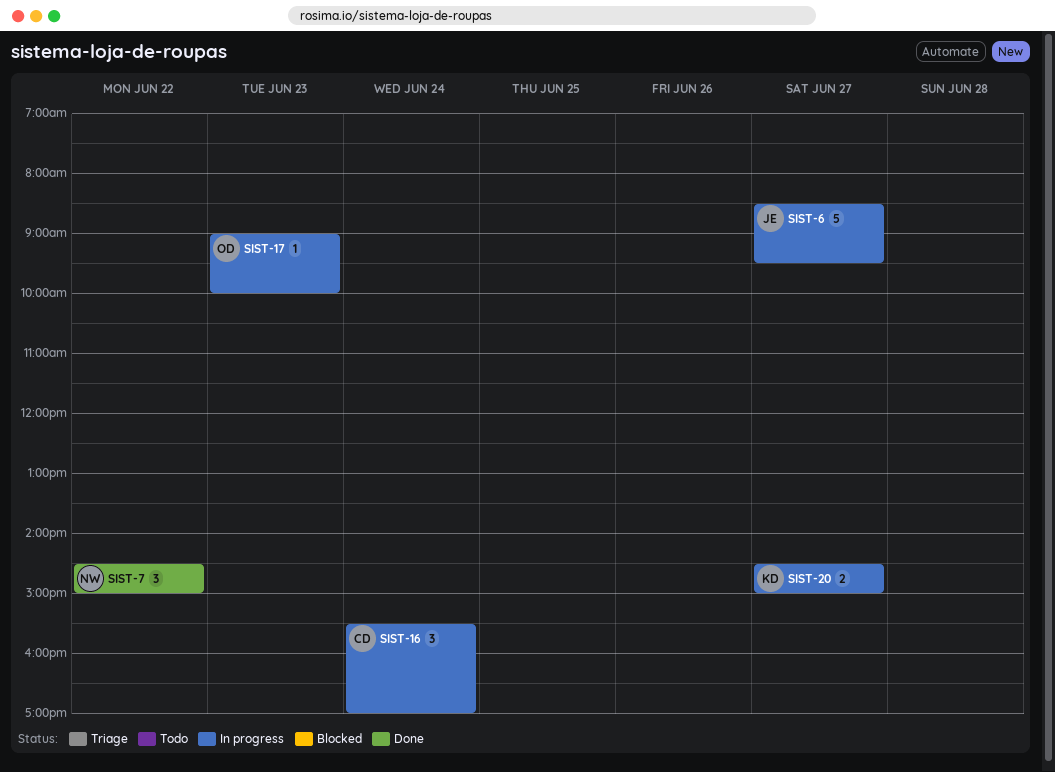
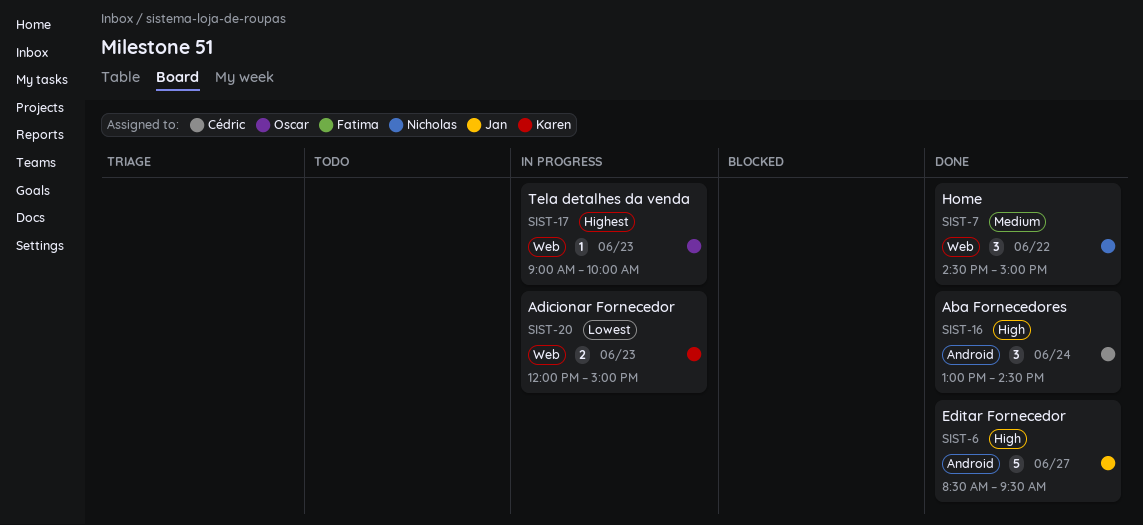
SIST-6, status: In progress -> Done
SIST-16, status: In progress -> Done
SIST-16, begins: 15:30 -> 13:00
SIST-16, ends: 17:00 -> 14:30
SIST-20, day: Jun 27 -> Jun 23
SIST-20, begins: 14:30 -> 12:00

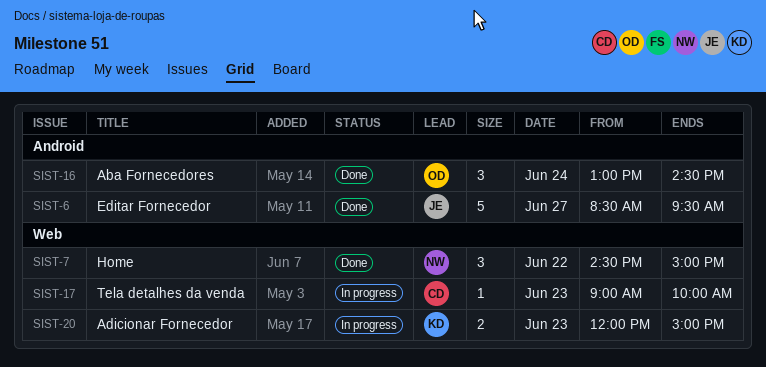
SIST-16, owner: Cédric -> Oscar
SIST-17, owner: Oscar -> Cédric

